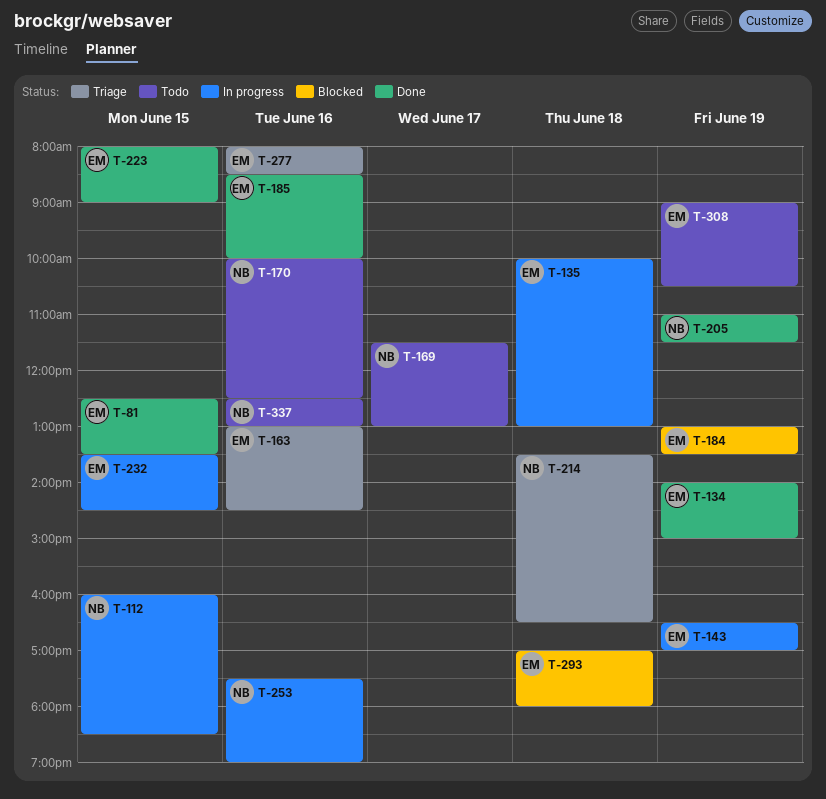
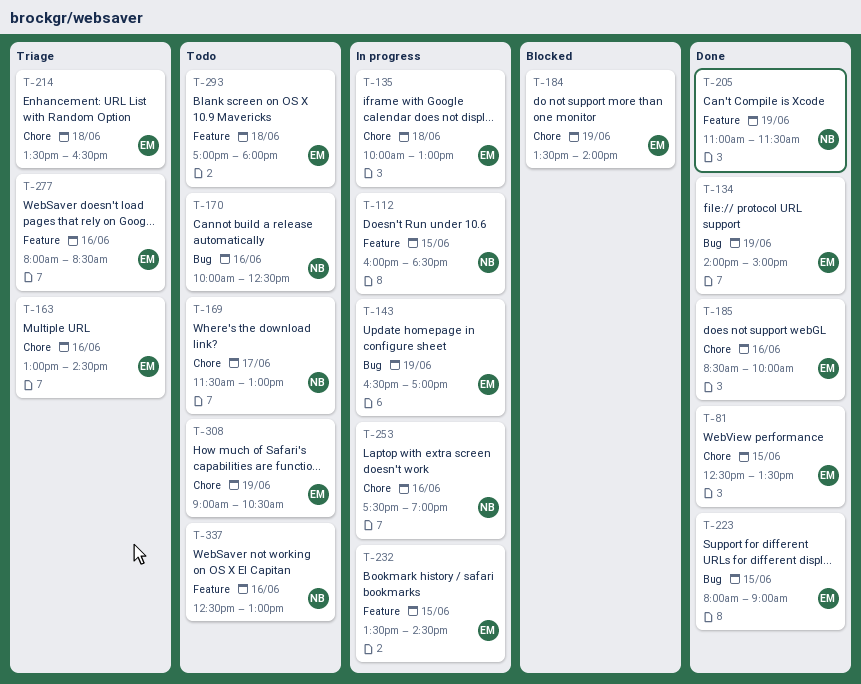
T-184, begins: 13:00 -> 13:30
T-184, ends: 13:30 -> 14:00
T-214, owner: NB -> EM
T-293, status: Blocked -> Todo

